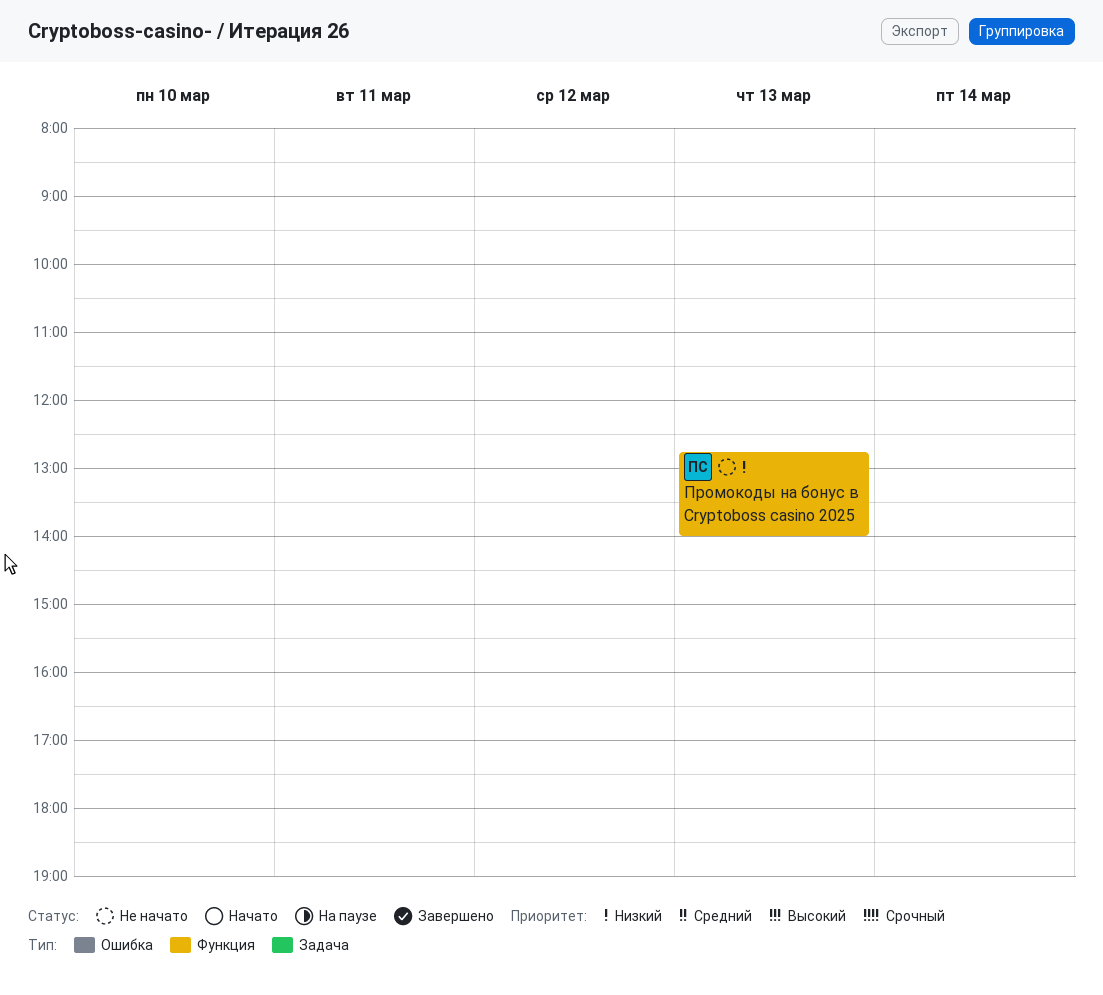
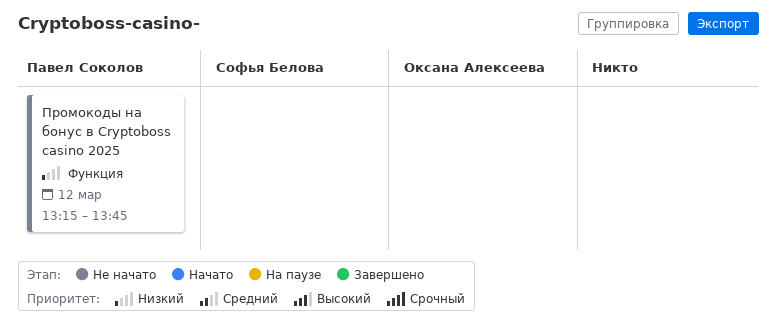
Промокоды на бонус в Cryptoboss casino 2025, day: Mar 13 -> Mar 12
Промокоды на бонус в Cryptoboss casino 2025, begins: 12:45 -> 13:15
Промокоды на бонус в Cryptoboss casino 2025, ends: 14:00 -> 13:45

